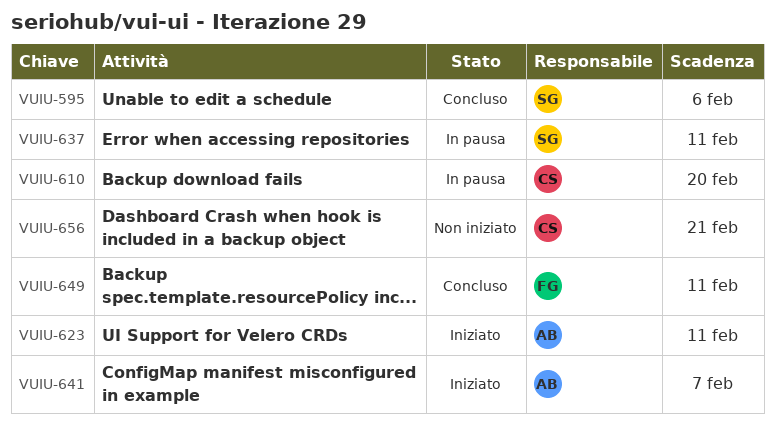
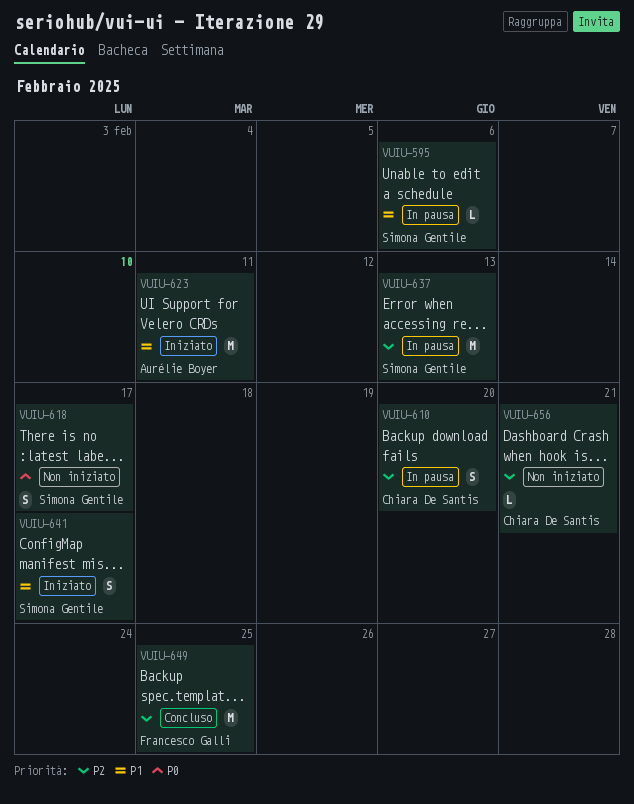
VUIU-595, status: Concluso -> In pausa
VUIU-618: none -> present
VUIU-637, due: Feb 11 -> Feb 13
VUIU-641, owner: Aurélie Boyer -> Simona Gentile
VUIU-641, due: Feb 7 -> Feb 17
VUIU-649, due: Feb 11 -> Feb 25

